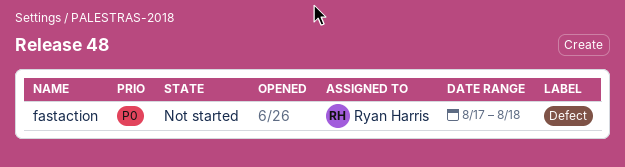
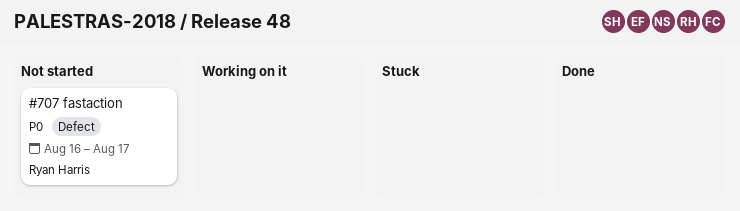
fastaction, start: Aug 17 -> Aug 16
fastaction, due: Aug 18 -> Aug 17

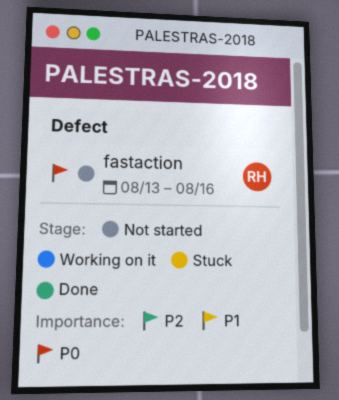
fastaction, start: Aug 16 -> Aug 13
fastaction, due: Aug 17 -> Aug 16

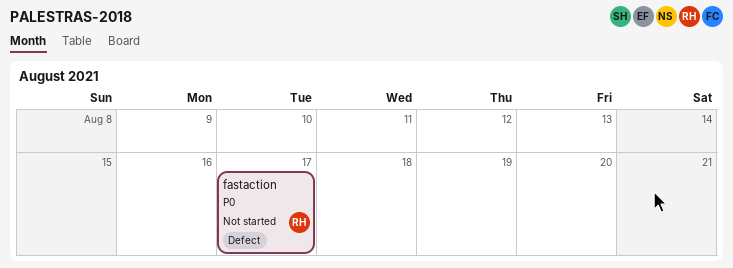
fastaction, due: Aug 16 -> Aug 17

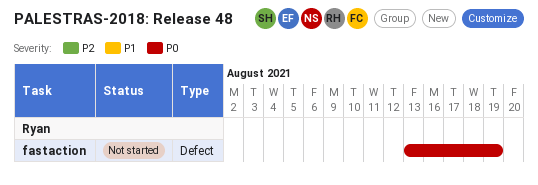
fastaction, due: Aug 17 -> Aug 19

